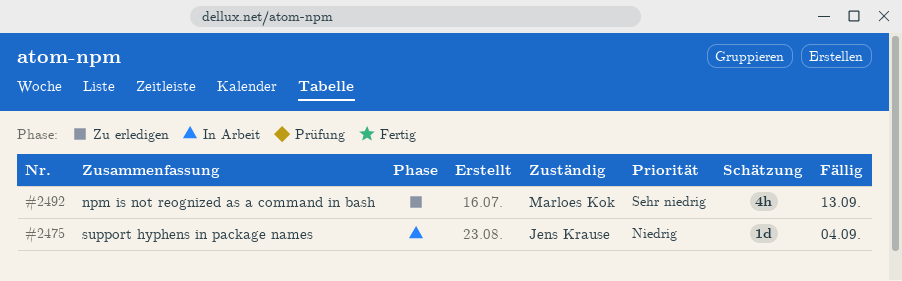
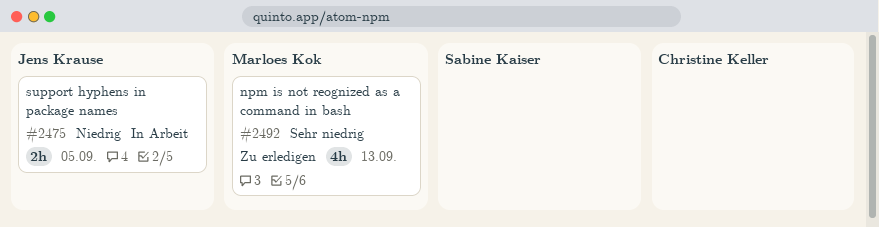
#2475, estimate: 1d -> 2h
#2475, due: Sep 4 -> Sep 5

